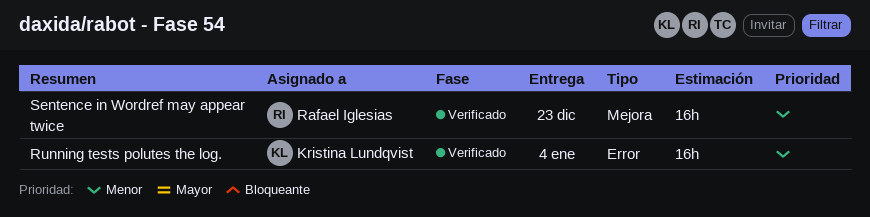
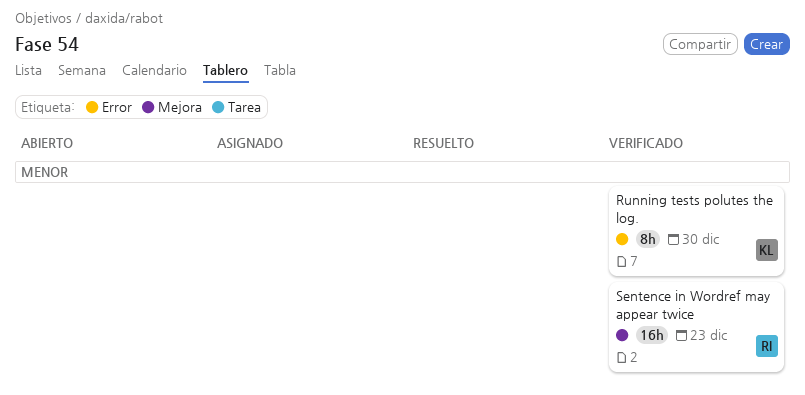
Running tests polutes the log., estimate: 16h -> 8h
Running tests polutes the log., due: Jan 4 -> Dec 30

